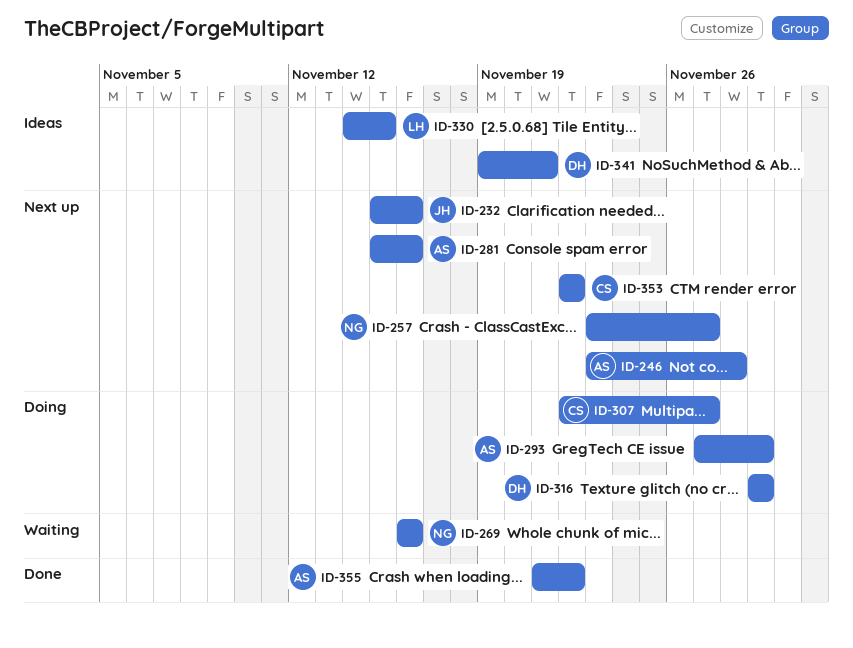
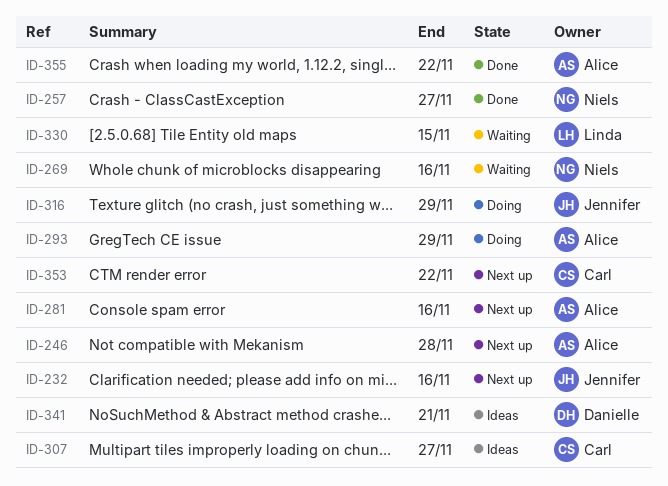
ID-257, status: Next up -> Done
ID-307, status: Doing -> Ideas
ID-316, owner: Danielle -> Jennifer
ID-330, status: Ideas -> Waiting

